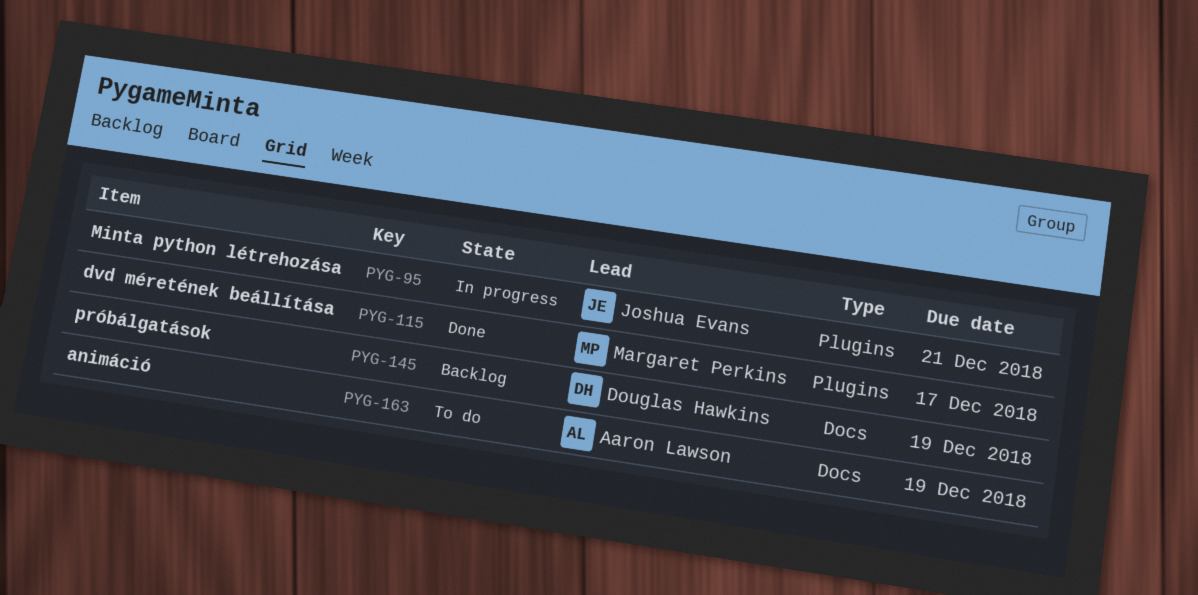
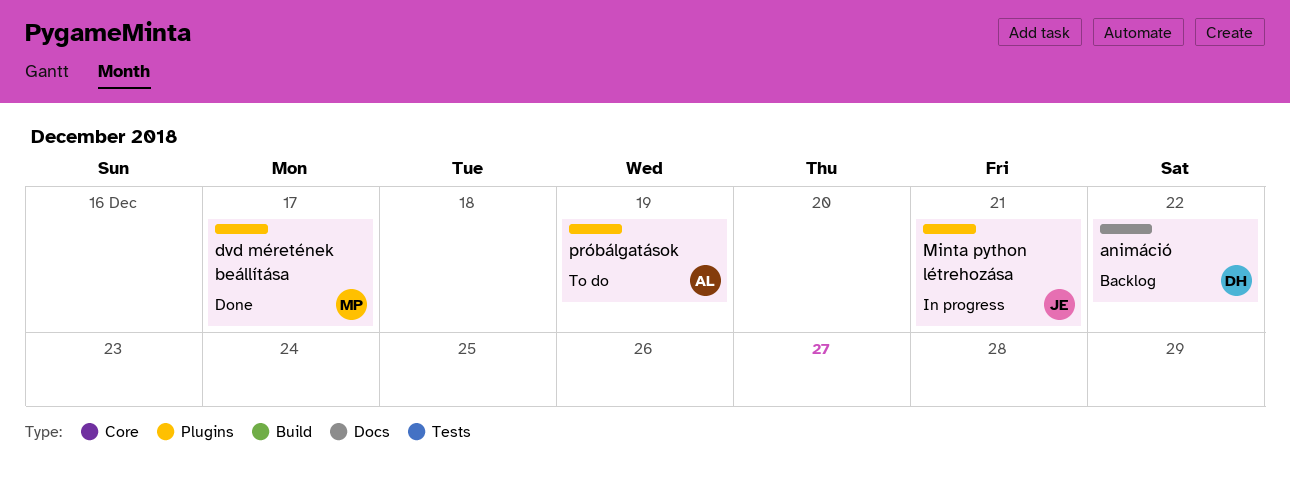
animáció, status: To do -> Backlog
animáció, owner: Aaron Lawson -> Douglas Hawkins
animáció, due: Dec 19 -> Dec 22
próbálgatások, status: Backlog -> To do
próbálgatások, owner: Douglas Hawkins -> Aaron Lawson
próbálgatások, label: Docs -> Plugins

